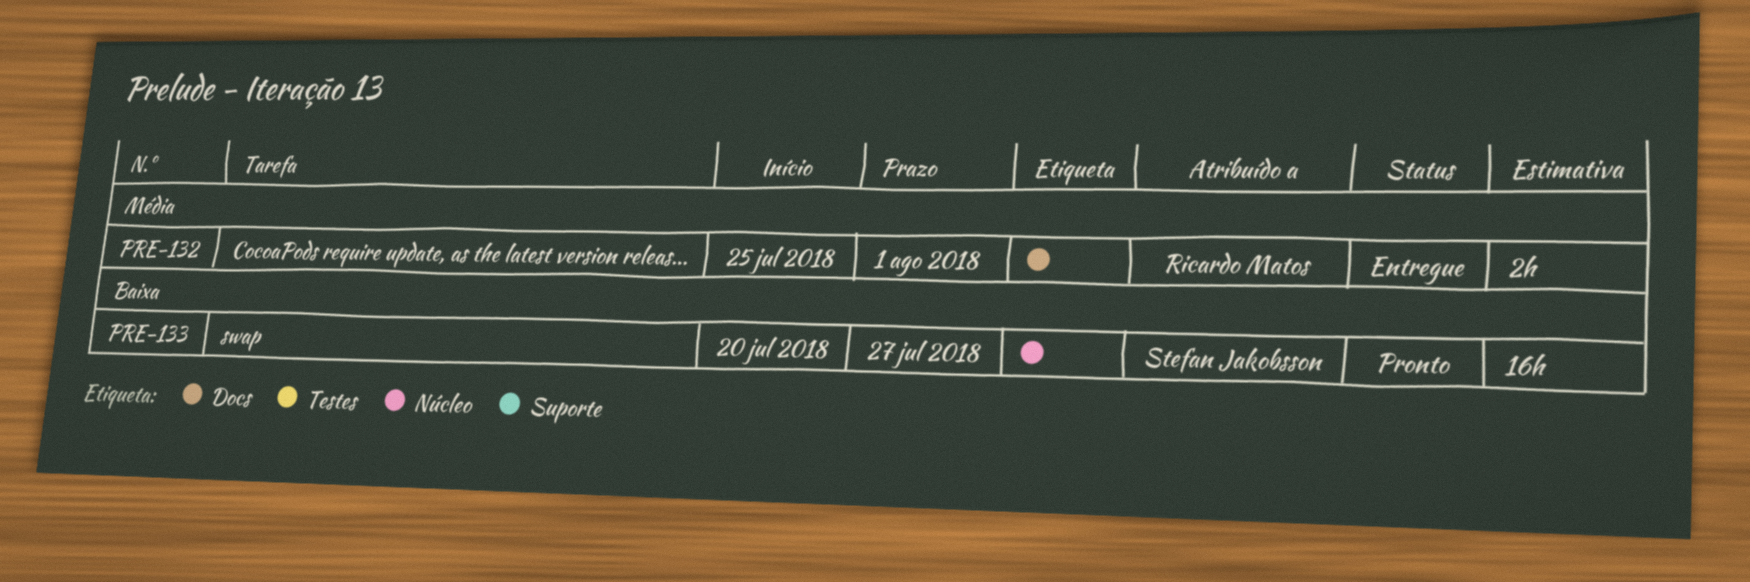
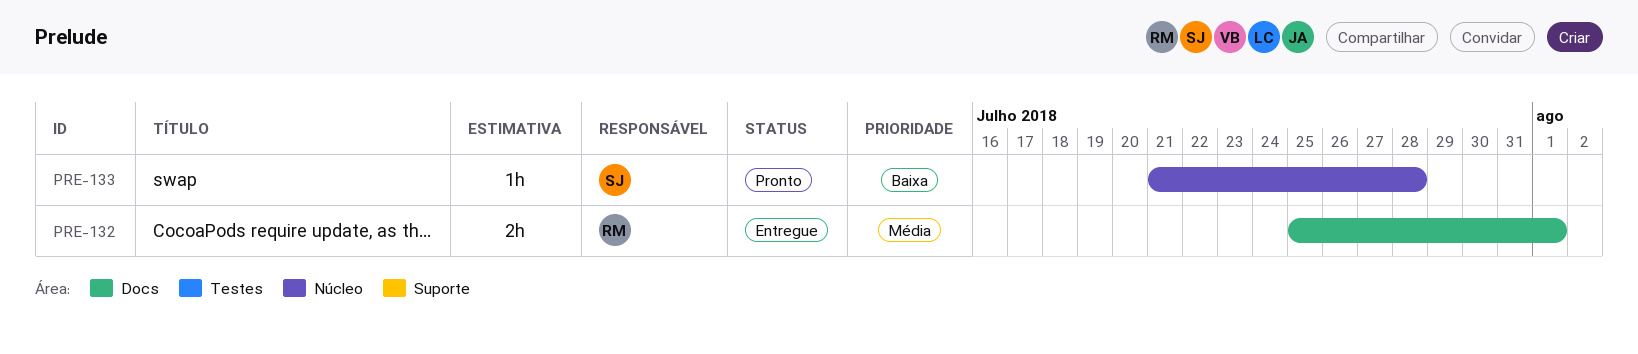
PRE-133, estimate: 16h -> 1h
PRE-133, start: Jul 20 -> Jul 21
PRE-133, due: Jul 27 -> Jul 28

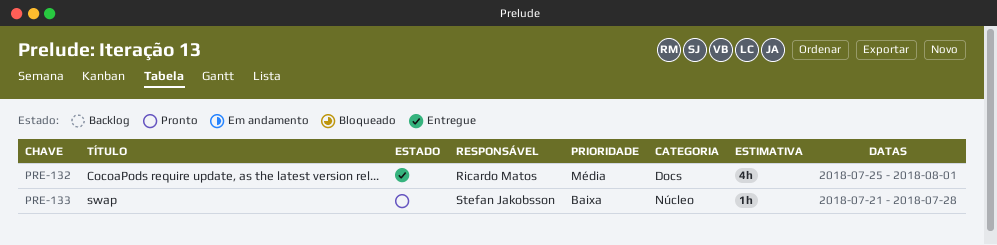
PRE-132, estimate: 2h -> 4h

